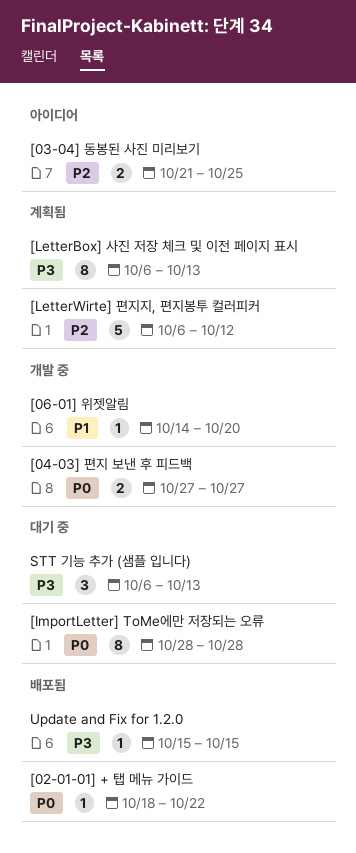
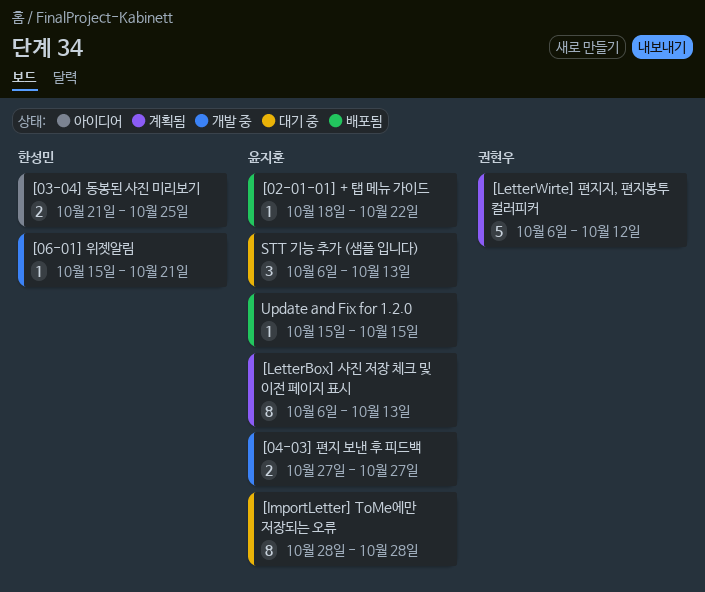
[06-01] 위젯알림, start: Oct 14 -> Oct 15
[06-01] 위젯알림, due: Oct 20 -> Oct 21

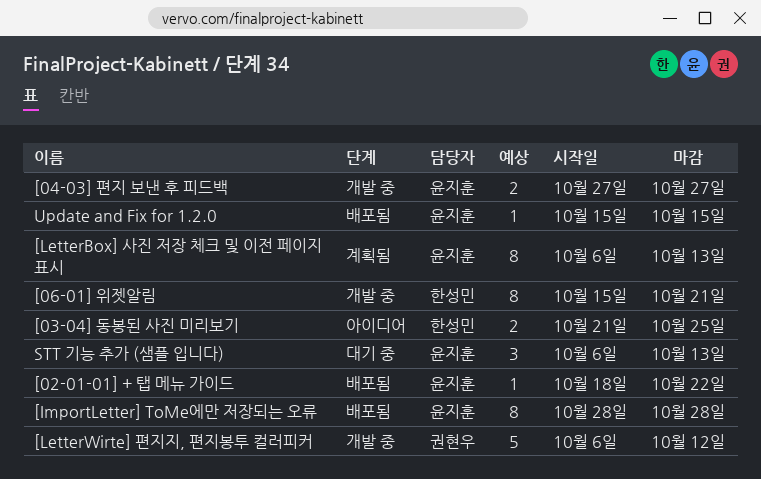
[06-01] 위젯알림, estimate: 1 -> 8
[ImportLetter] ToMe에만 저장되는 오류, status: 대기 중 -> 배포됨
[LetterWirte] 편지지, 편지봉투 컬러피커, status: 계획됨 -> 개발 중

